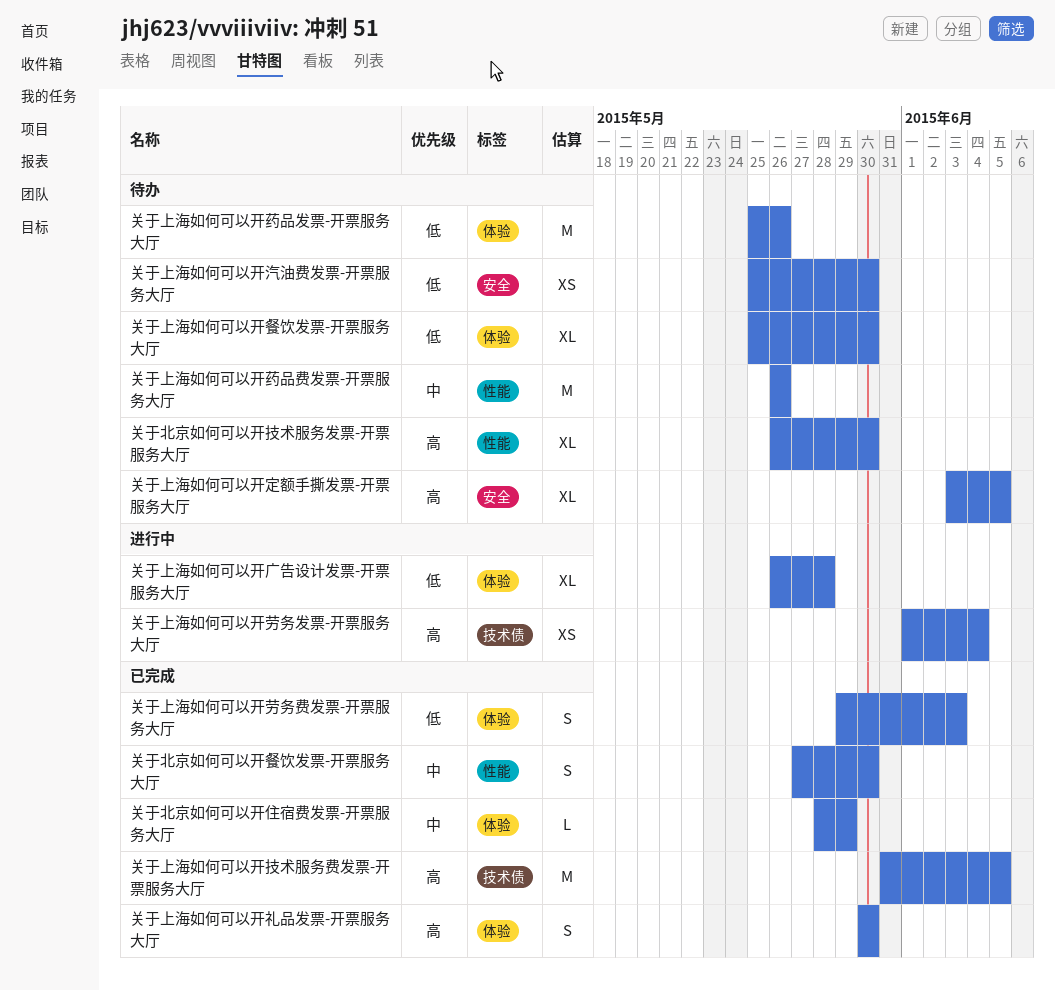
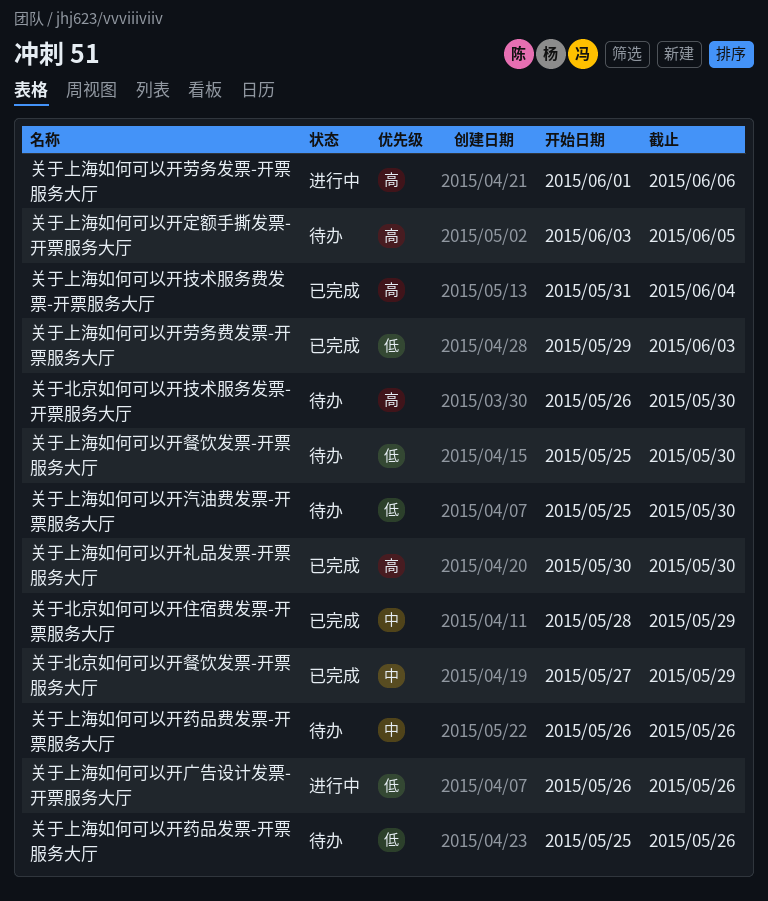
关于上海如何可以开劳务发票-开票服务大厅, due: Jun 4 -> Jun 6
关于上海如何可以开广告设计发票-开票服务大厅, due: May 28 -> May 26
关于上海如何可以开技术服务费发票-开票服务大厅, due: Jun 5 -> Jun 4
关于北京如何可以开餐饮发票-开票服务大厅, due: May 30 -> May 29

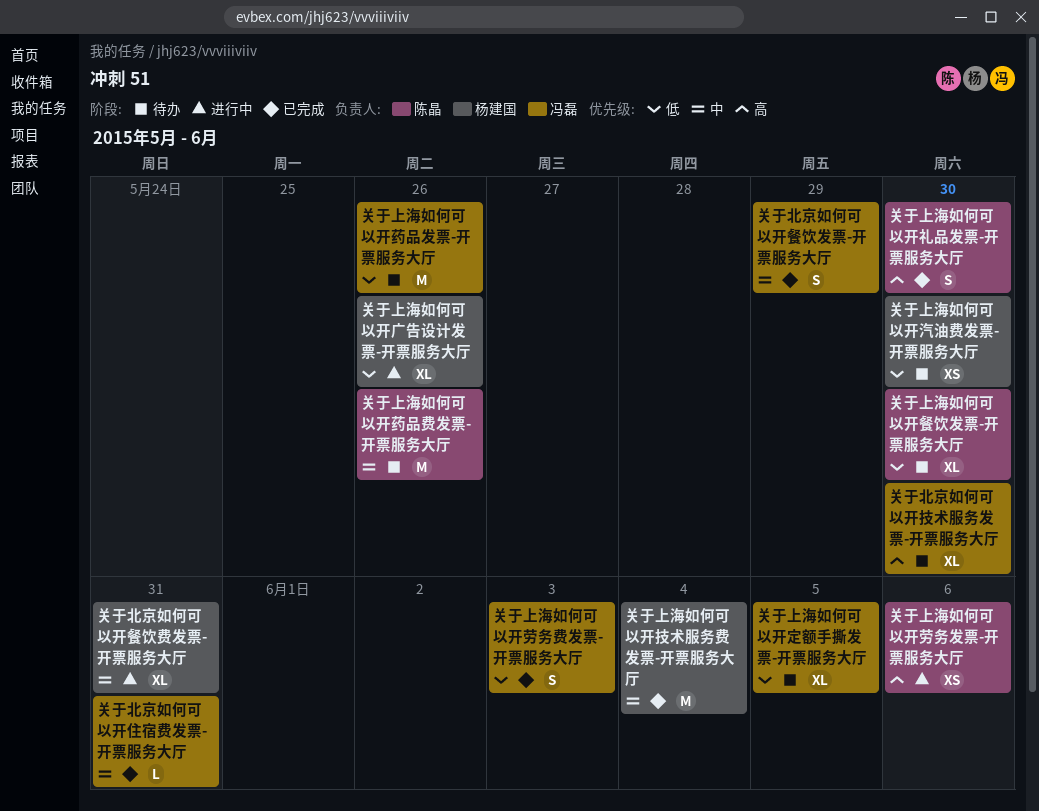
关于上海如何可以开定额手撕发票-开票服务大厅, priority: 高 -> 低
关于上海如何可以开技术服务费发票-开票服务大厅, priority: 高 -> 中
关于北京如何可以开住宿费发票-开票服务大厅, due: May 29 -> May 31
关于北京如何可以开餐饮费发票-开票服务大厅: none -> present

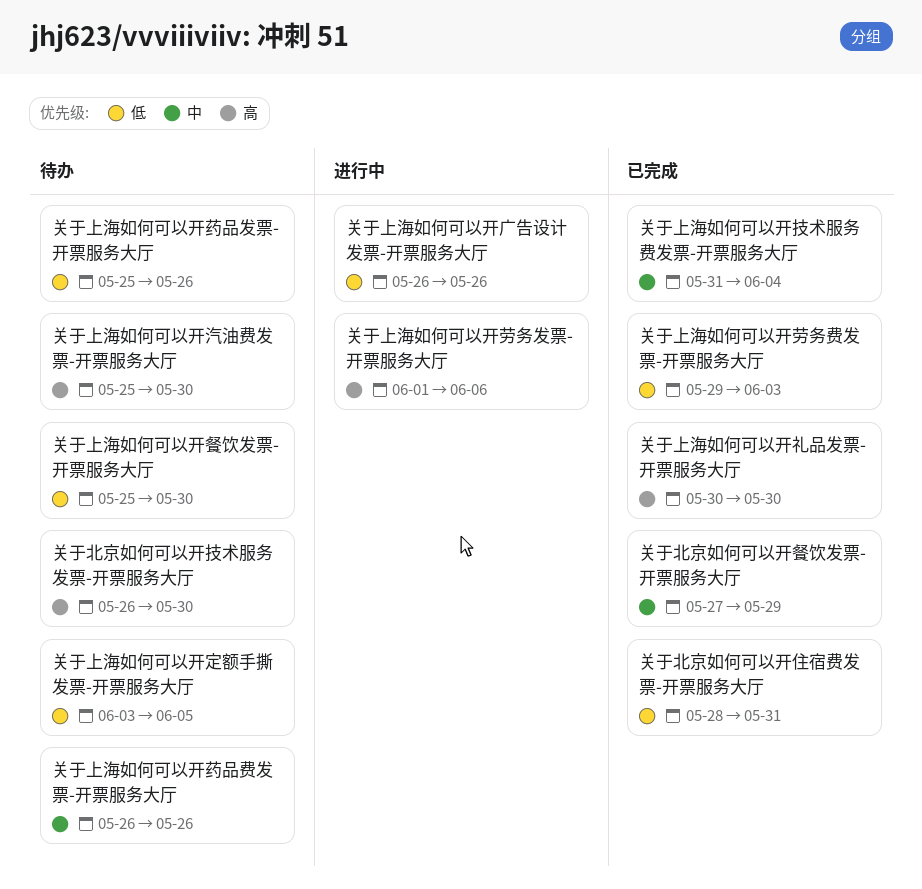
关于上海如何可以开汽油费发票-开票服务大厅, priority: 低 -> 高
关于北京如何可以开住宿费发票-开票服务大厅, priority: 中 -> 低
关于北京如何可以开餐饮费发票-开票服务大厅: present -> none

